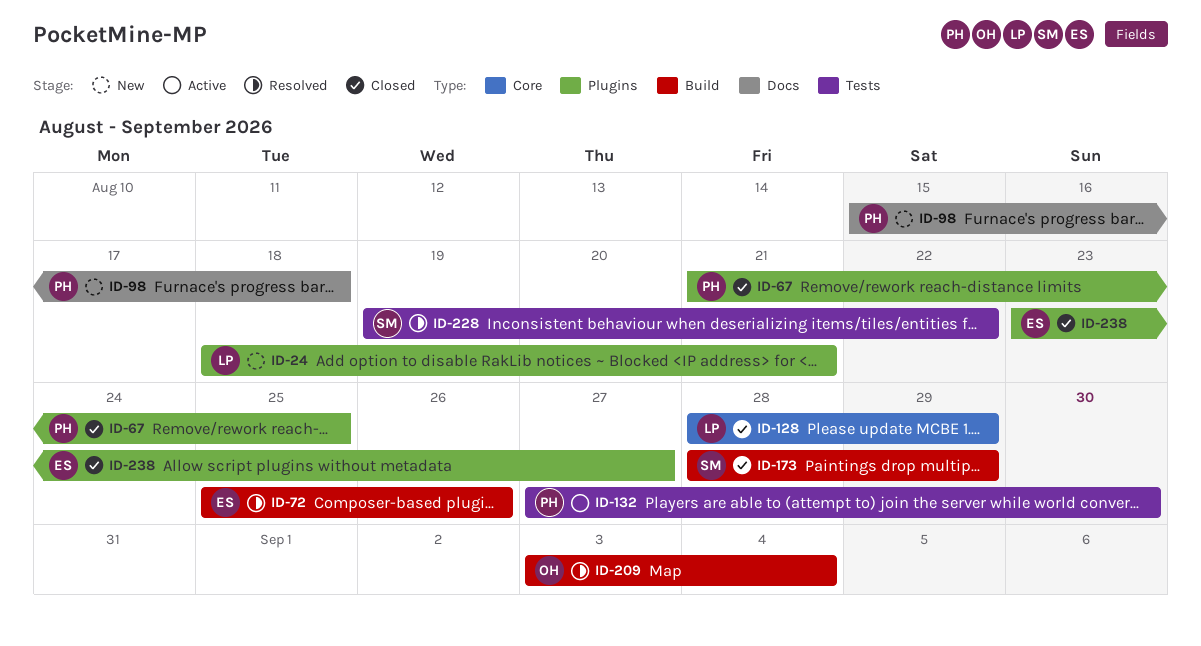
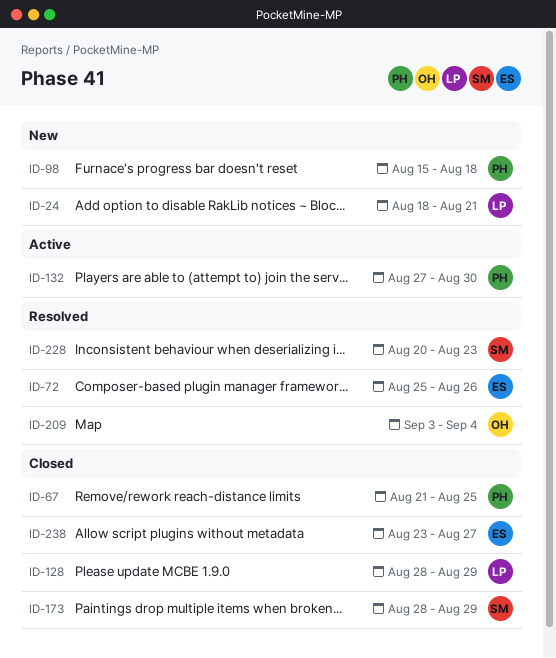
ID-228, start: Aug 19 -> Aug 20
ID-228, due: Aug 22 -> Aug 23

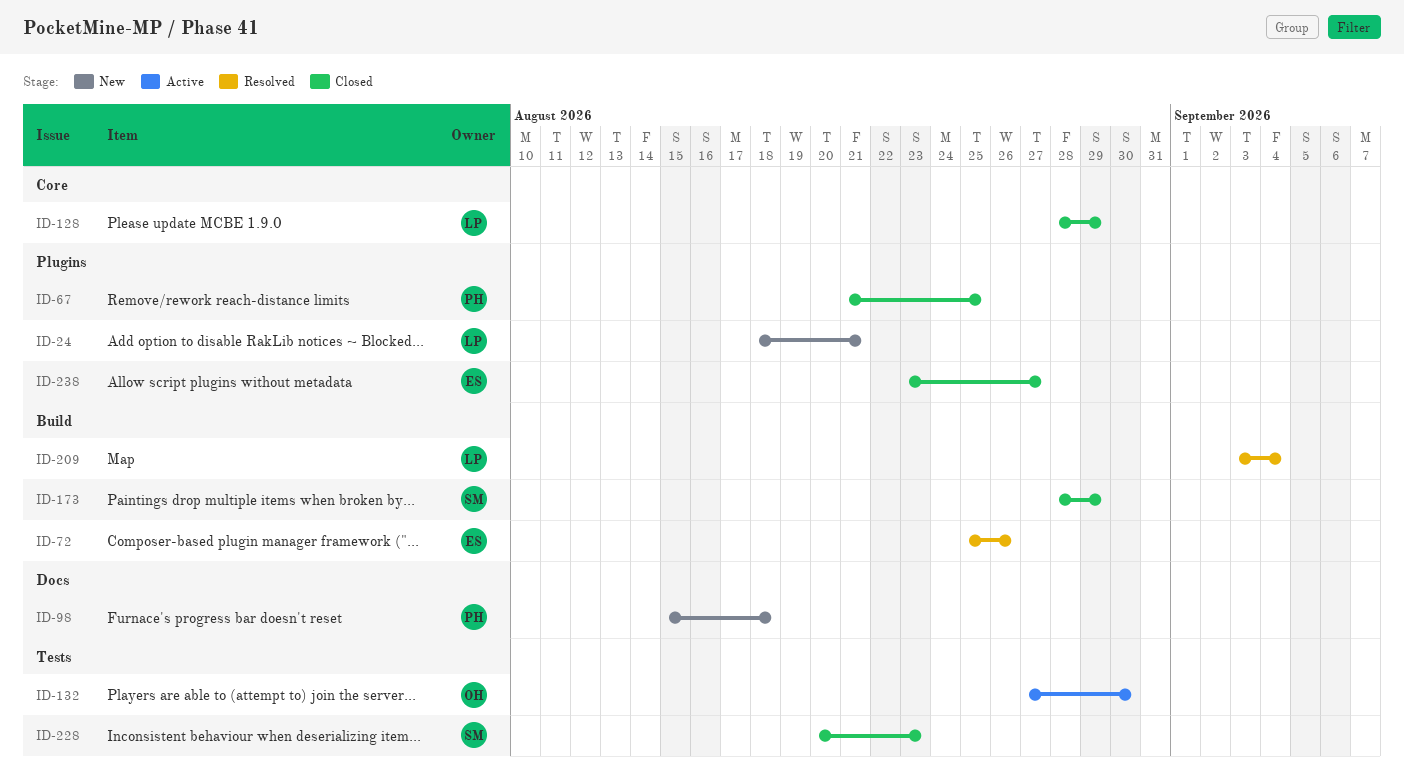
ID-132, owner: PH -> OH
ID-209, owner: OH -> LP
ID-228, status: Resolved -> Closed

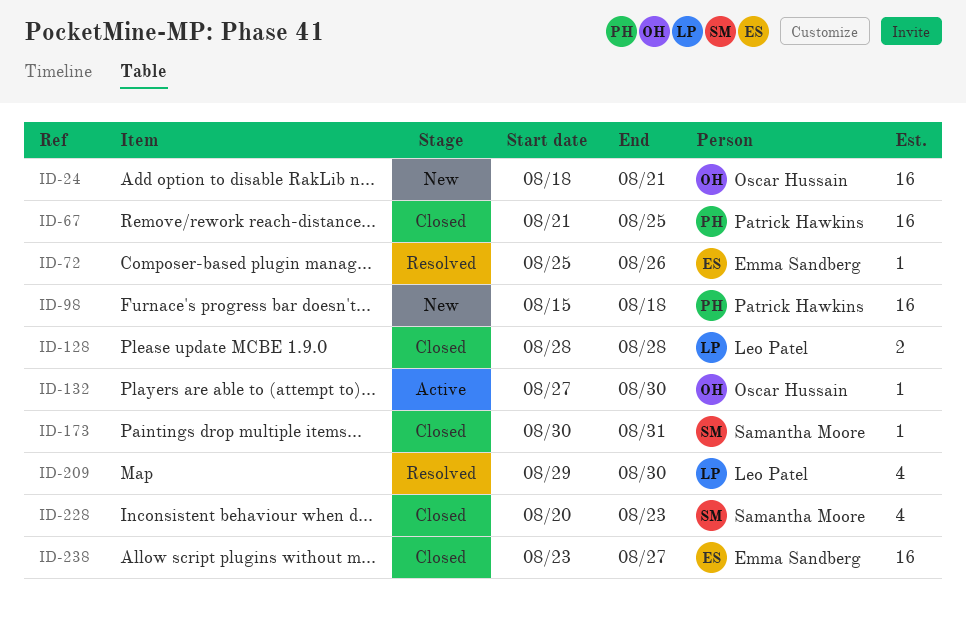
ID-24, owner: Leo Patel -> Oscar Hussain
ID-128, due: Aug 29 -> Aug 28
ID-173, start: Aug 28 -> Aug 30
ID-173, due: Aug 29 -> Aug 31
ID-209, start: Sep 3 -> Aug 29
ID-209, due: Sep 4 -> Aug 30

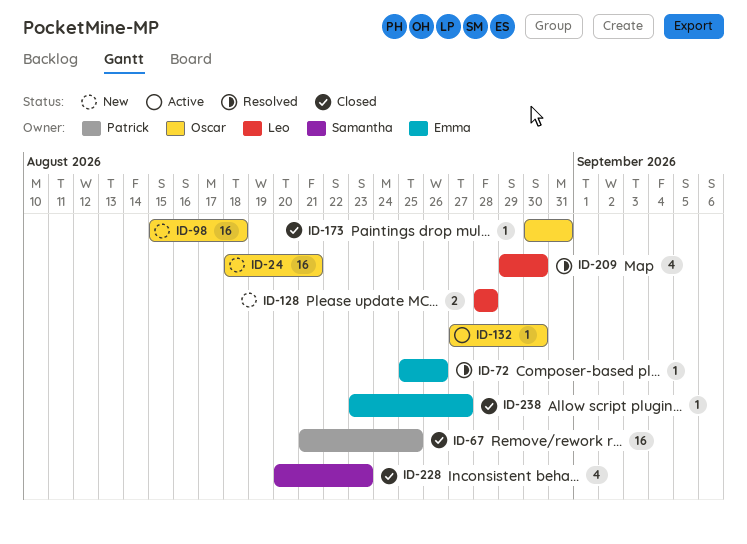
ID-98, owner: Patrick Hawkins -> Oscar Hussain
ID-128, status: Closed -> New
ID-173, owner: Samantha Moore -> Oscar Hussain
ID-238, estimate: 16 -> 1

